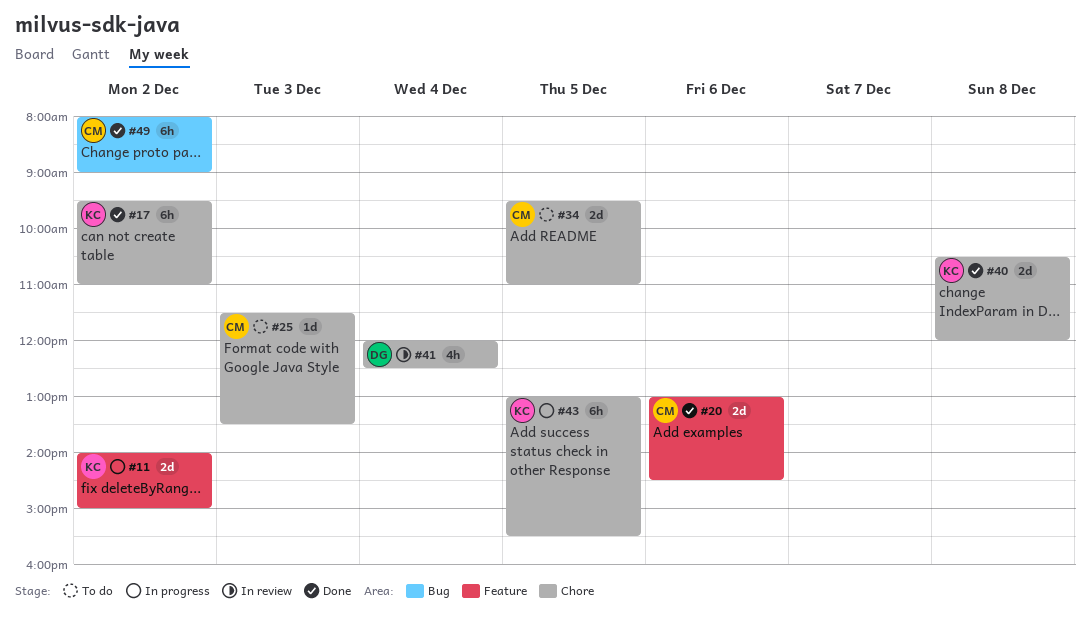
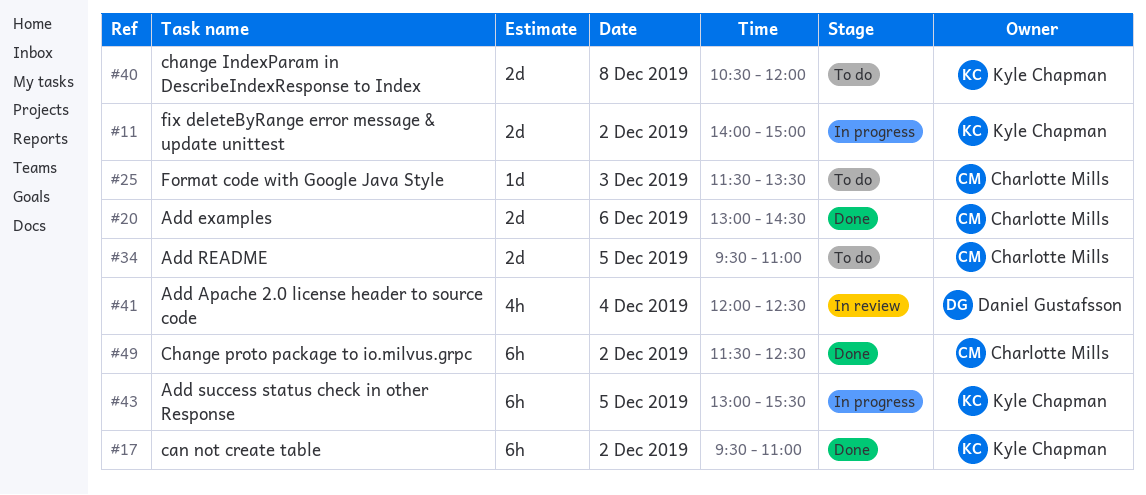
#40, status: Done -> To do
#49, begins: 08:00 -> 11:30
#49, ends: 09:00 -> 12:30

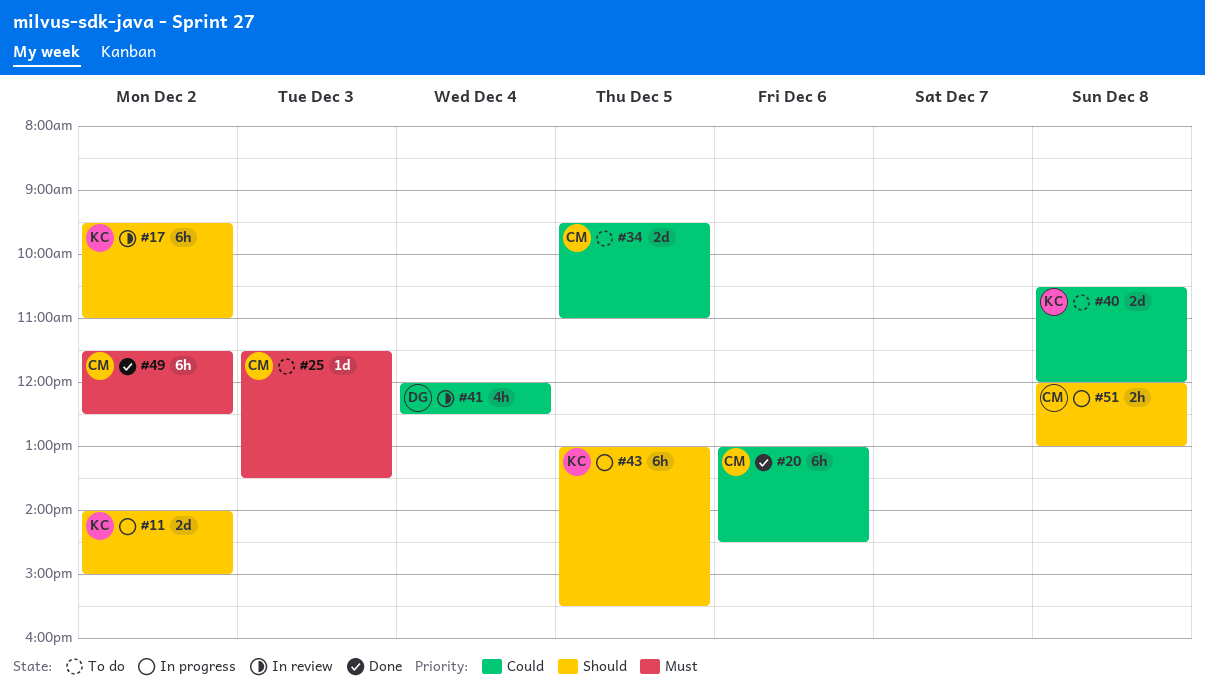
#17, status: Done -> In review
#20, estimate: 2d -> 6h
#51: none -> present

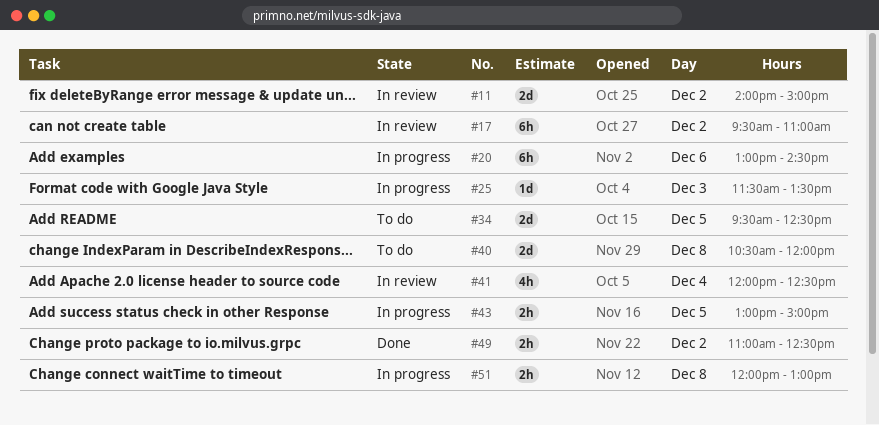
#11, status: In progress -> In review
#20, status: Done -> In progress
#25, status: To do -> In progress
#34, ends: 11:00 -> 12:30
#43, estimate: 6h -> 2h
#43, ends: 15:30 -> 15:00
#49, estimate: 6h -> 2h
#49, begins: 11:30 -> 11:00

